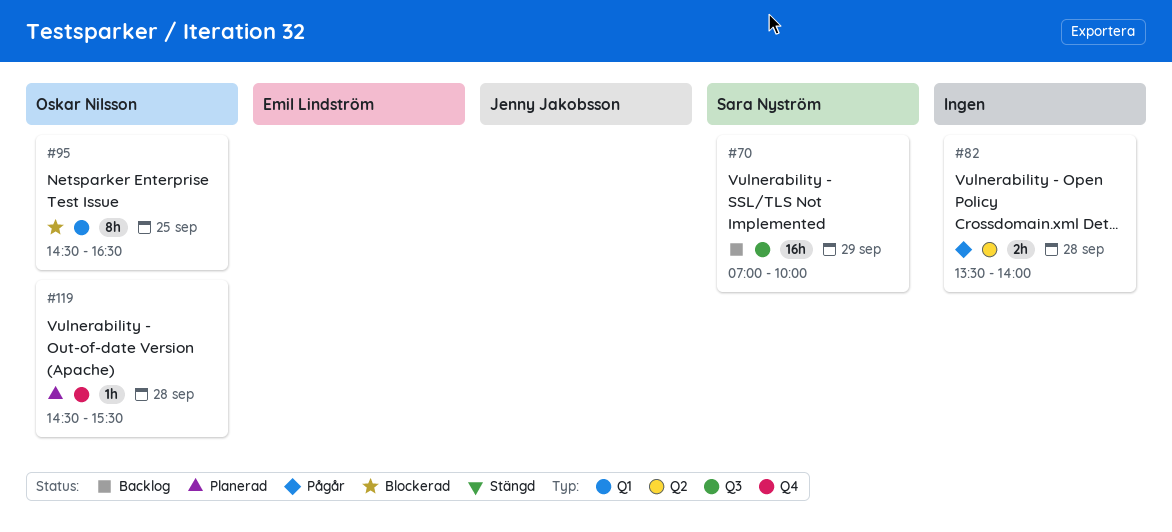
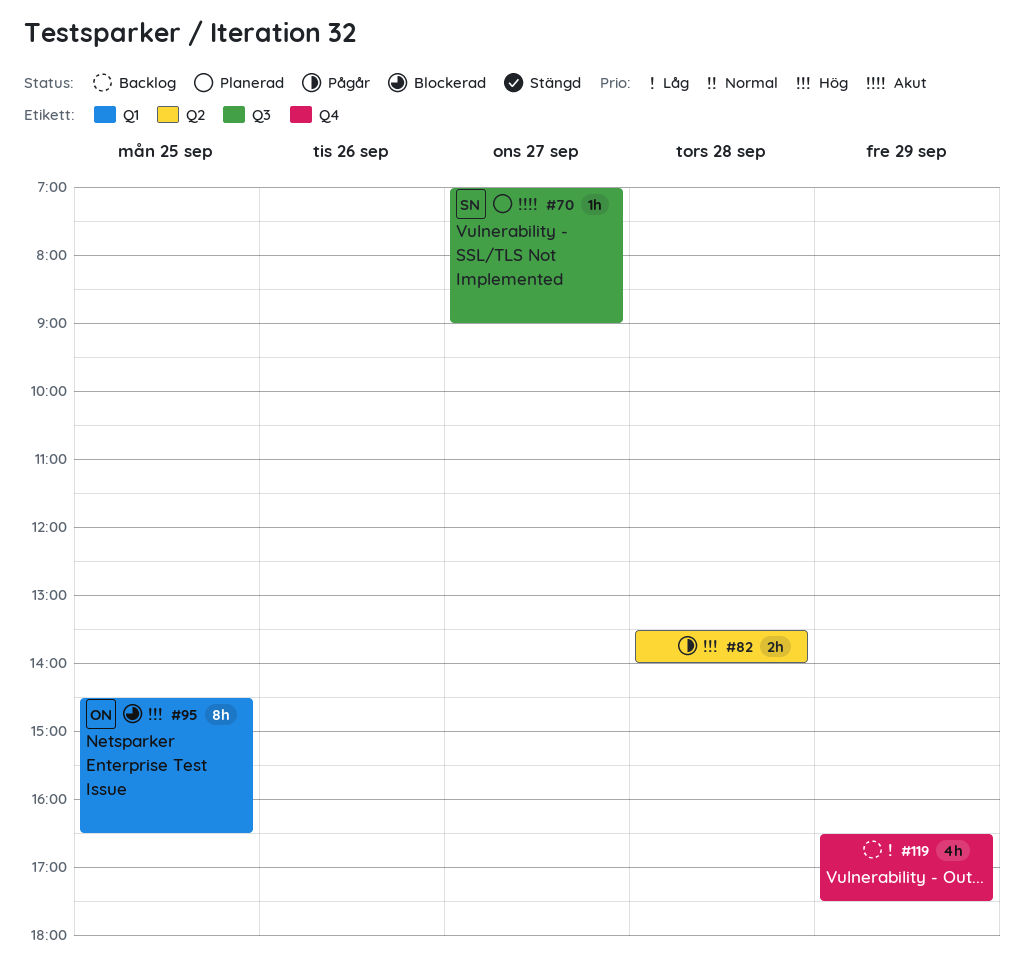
#70, status: Backlog -> Planerad
#70, estimate: 16h -> 1h
#70, day: Sep 29 -> Sep 27
#70, ends: 10:00 -> 09:00
#119, status: Planerad -> Backlog
#119, owner: Oskar Nilsson -> none
#119, estimate: 1h -> 4h
#119, day: Sep 28 -> Sep 29
#119, begins: 14:30 -> 16:30
#119, ends: 15:30 -> 17:30

